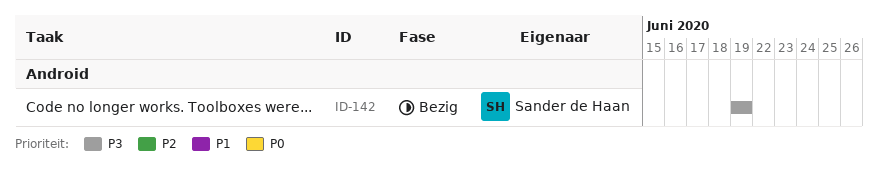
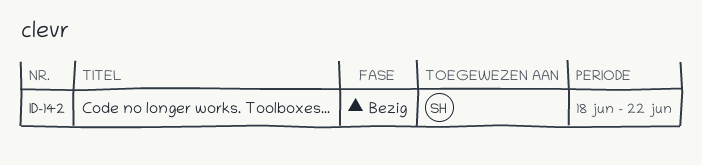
ID-142, start: Jun 19 -> Jun 18
ID-142, due: Jun 19 -> Jun 22

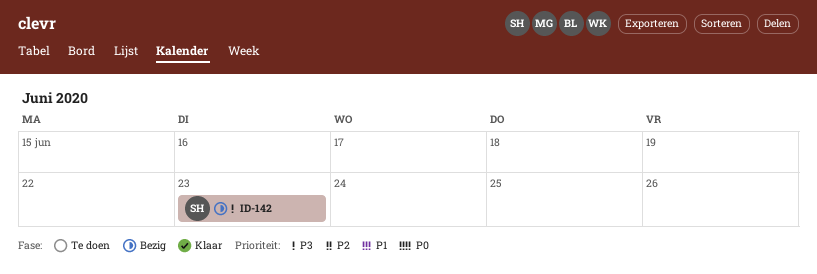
ID-142, start: Jun 18 -> Jun 23
ID-142, due: Jun 22 -> Jun 23

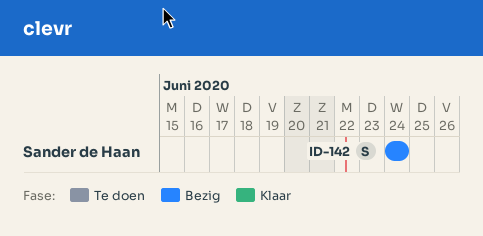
ID-142, start: Jun 23 -> Jun 24
ID-142, due: Jun 23 -> Jun 24

